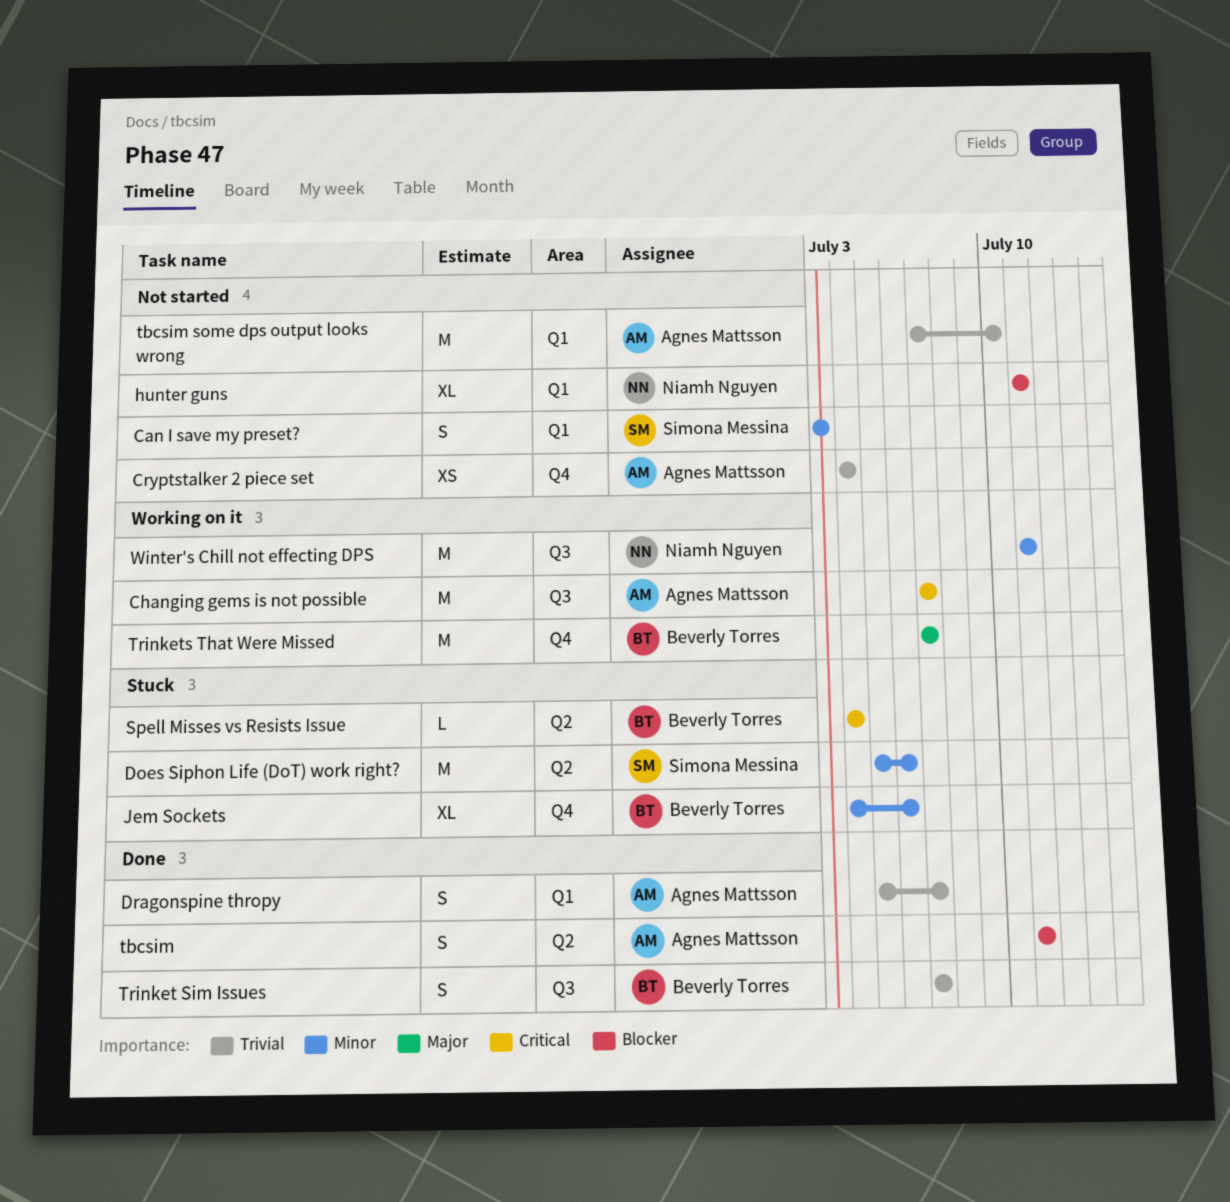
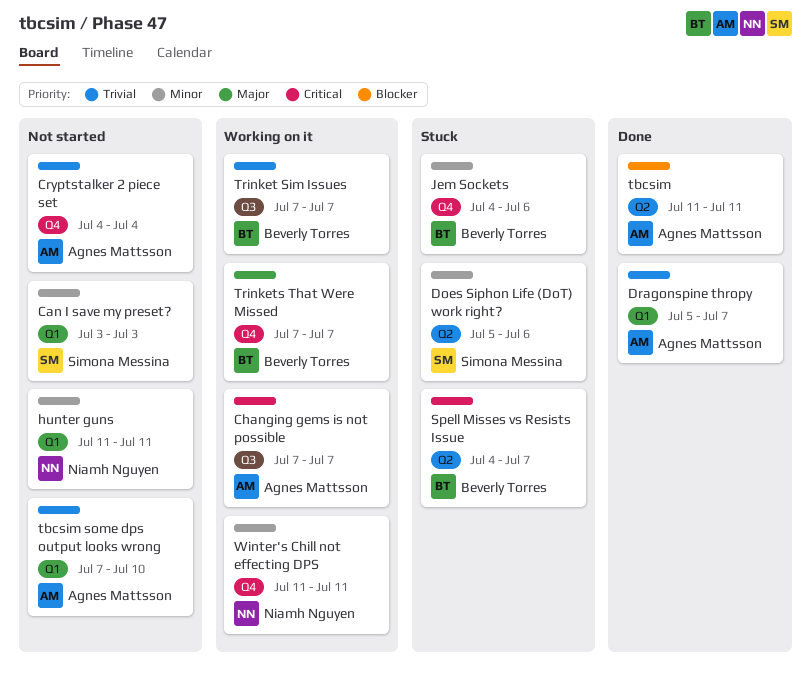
hunter guns, priority: Blocker -> Minor
Spell Misses vs Resists Issue, due: Jul 4 -> Jul 7
Trinket Sim Issues, status: Done -> Working on it
Winter's Chill not effecting DPS, label: Q3 -> Q4

